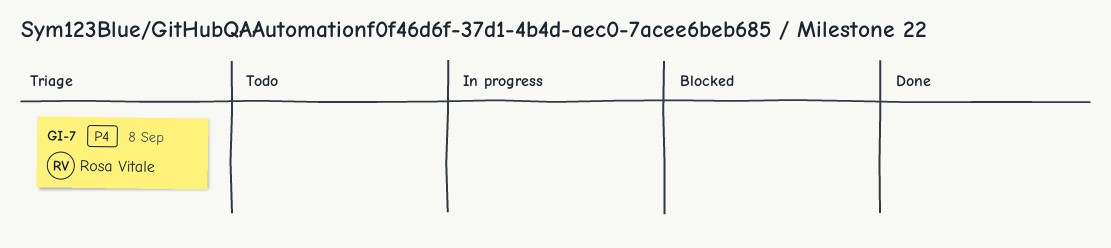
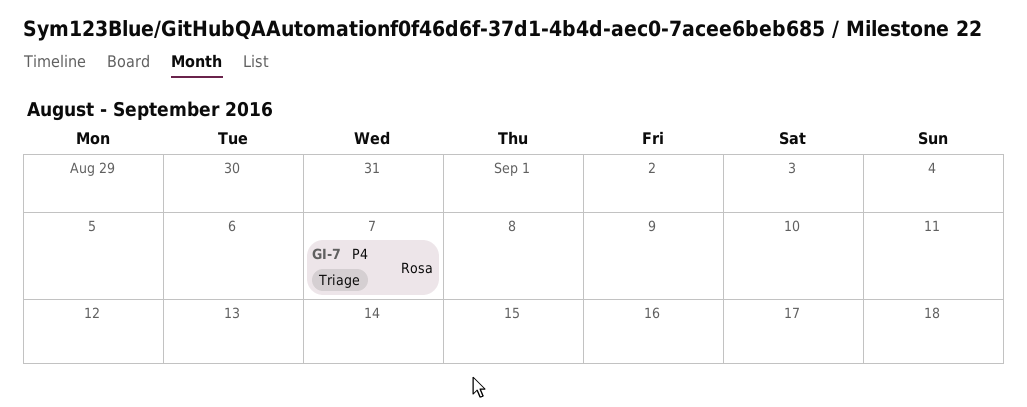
GI-7, due: Sep 8 -> Sep 7

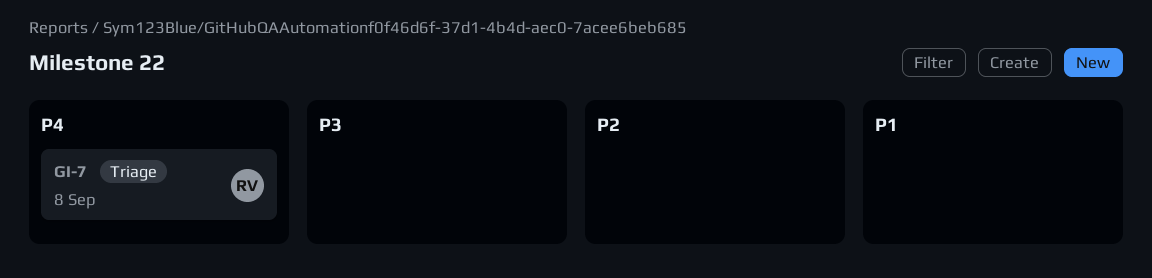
GI-7, due: Sep 7 -> Sep 8

